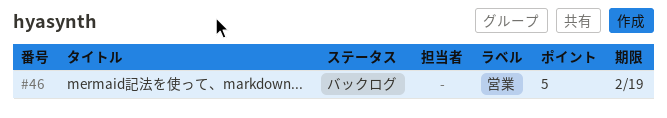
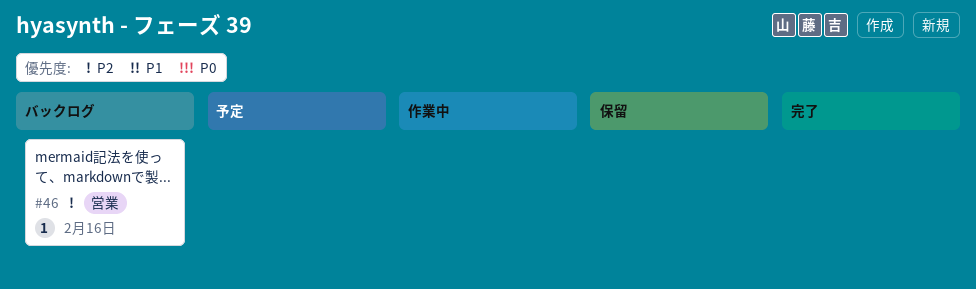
#46, estimate: 5 -> 1
#46, due: Feb 19 -> Feb 16

